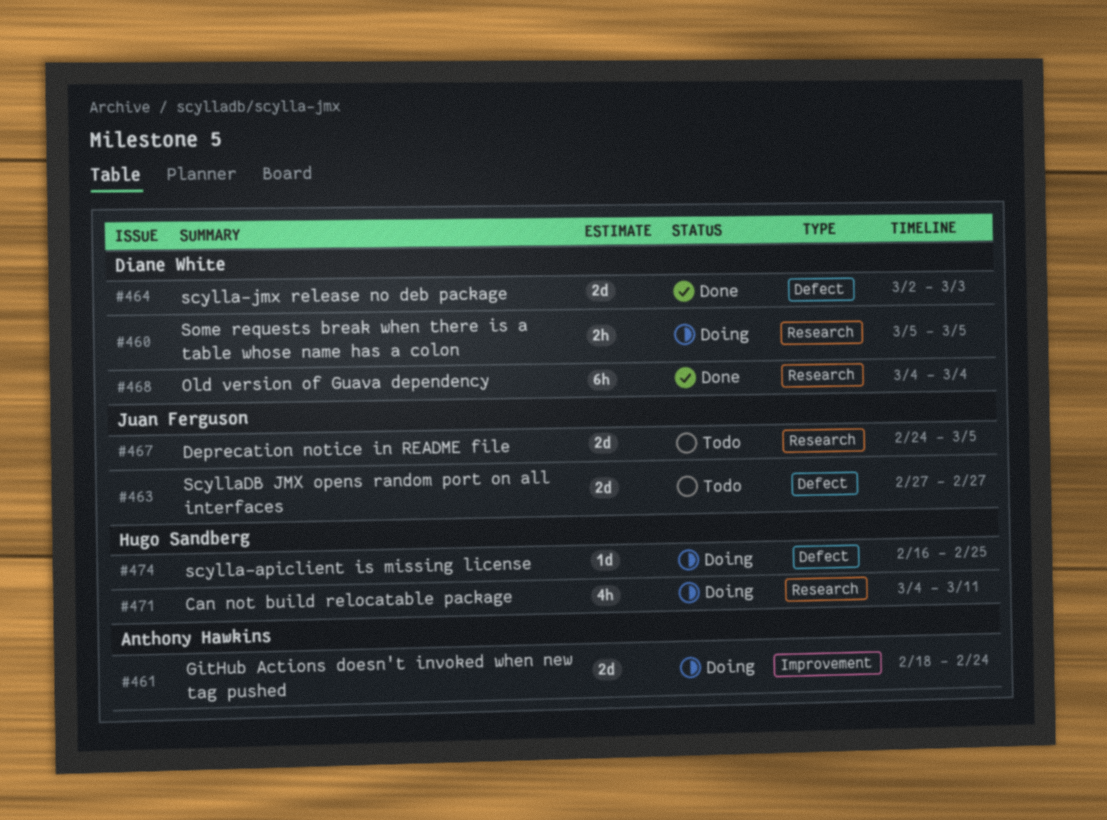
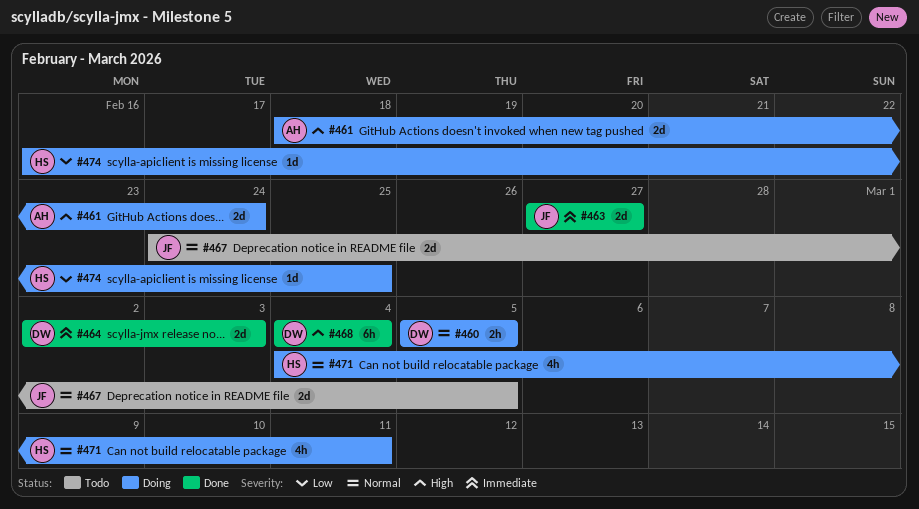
#463, status: Todo -> Done

